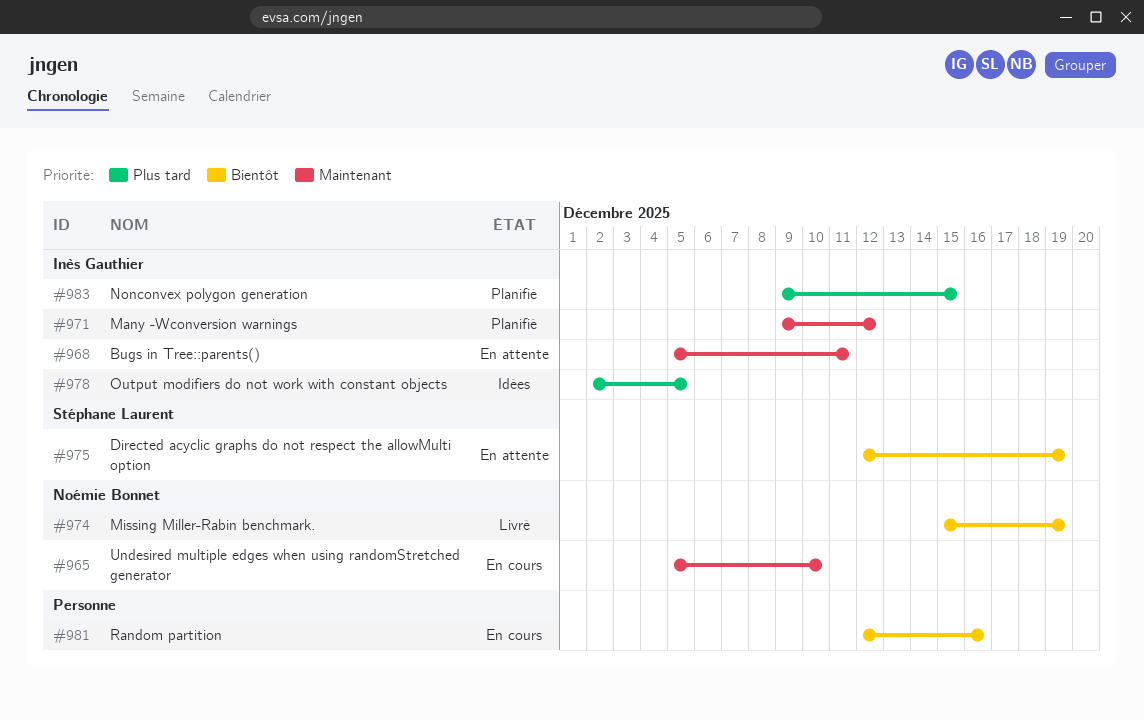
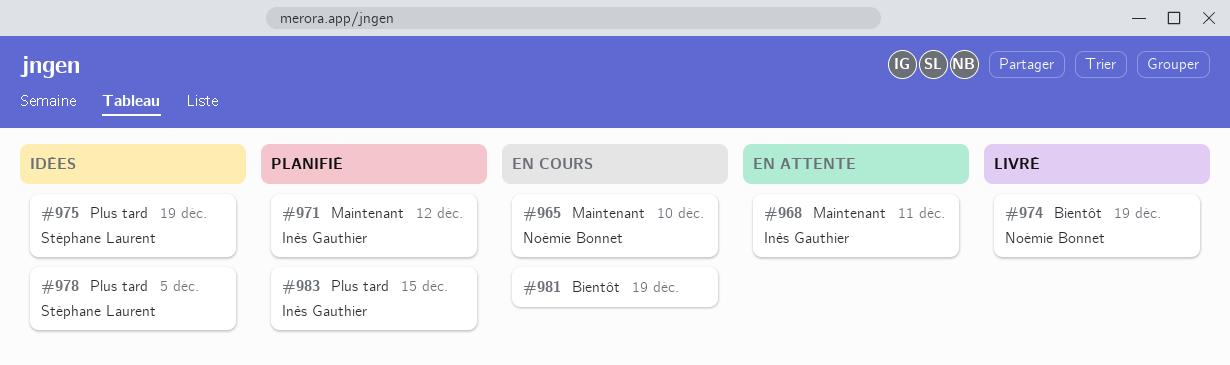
#975, status: En attente -> Idées
#975, priority: Bientôt -> Plus tard
#978, owner: Inès Gauthier -> Stéphane Laurent
#981, due: Dec 16 -> Dec 19

